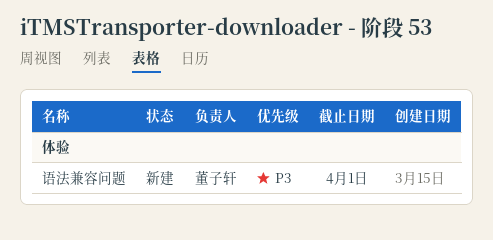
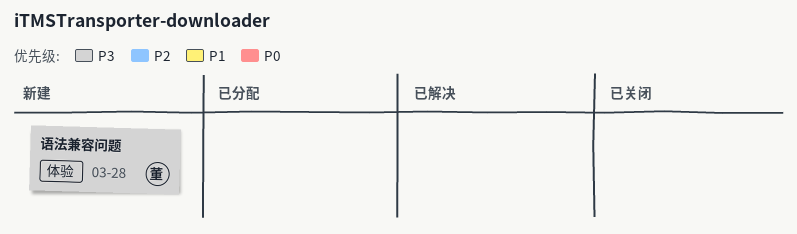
语法兼容问题, due: Apr 1 -> Mar 28

